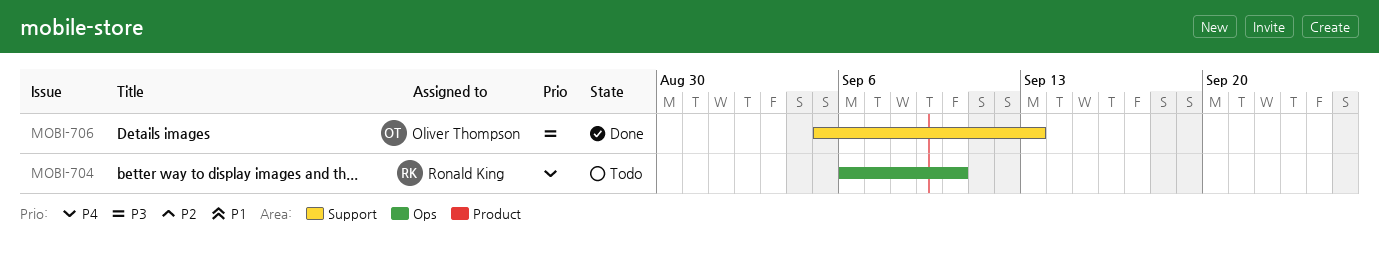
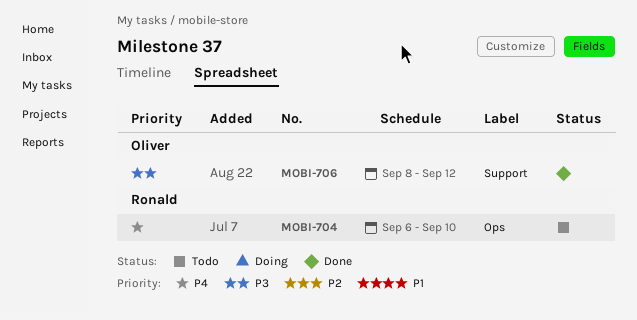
MOBI-706, start: Sep 5 -> Sep 8
MOBI-706, due: Sep 13 -> Sep 12

